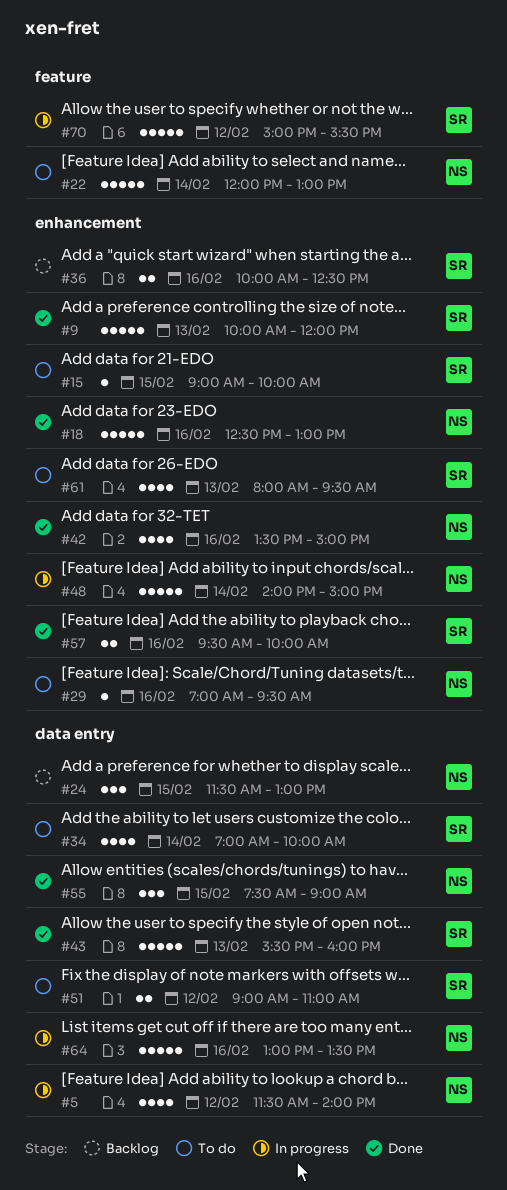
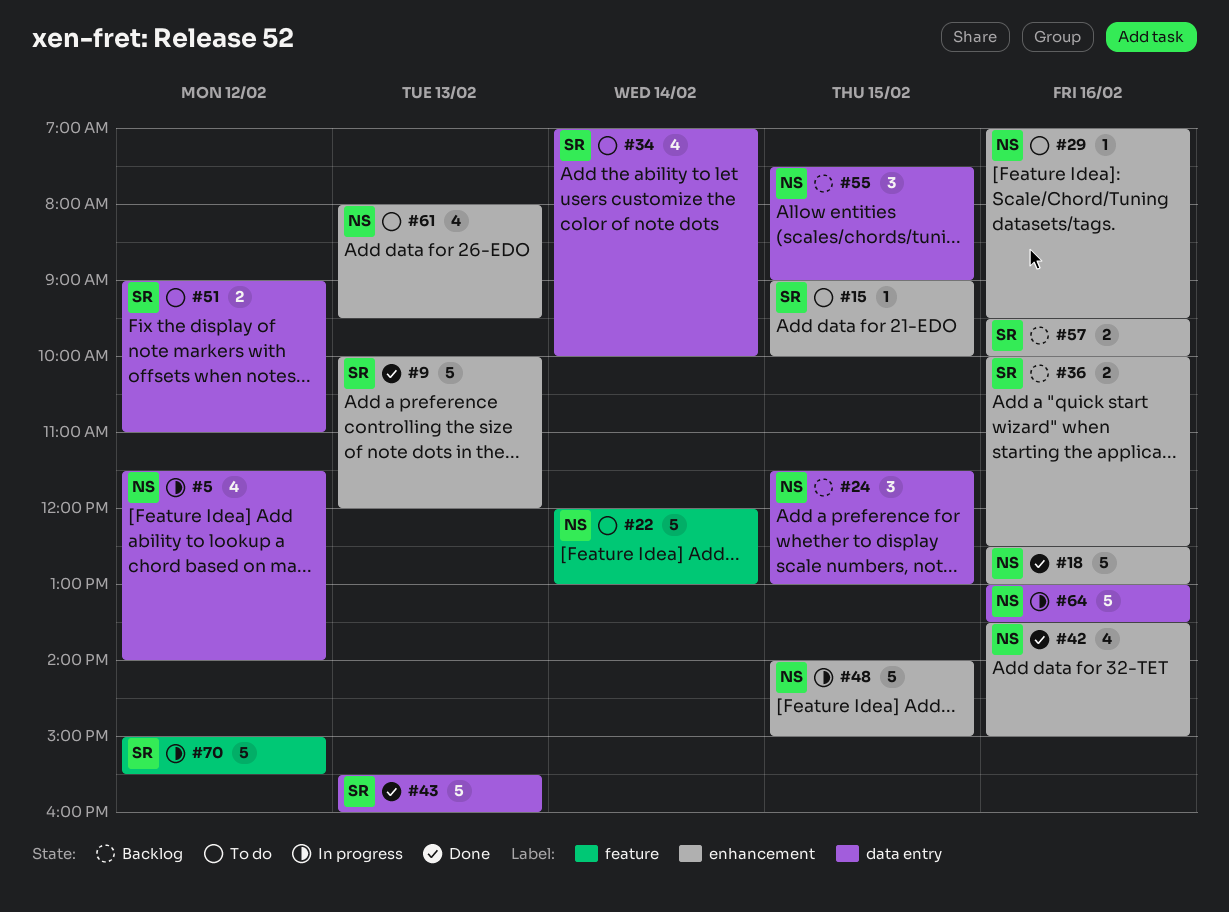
#48, day: Feb 14 -> Feb 15
#55, status: Done -> Backlog
#57, status: Done -> Backlog
#61, owner: SR -> NS

